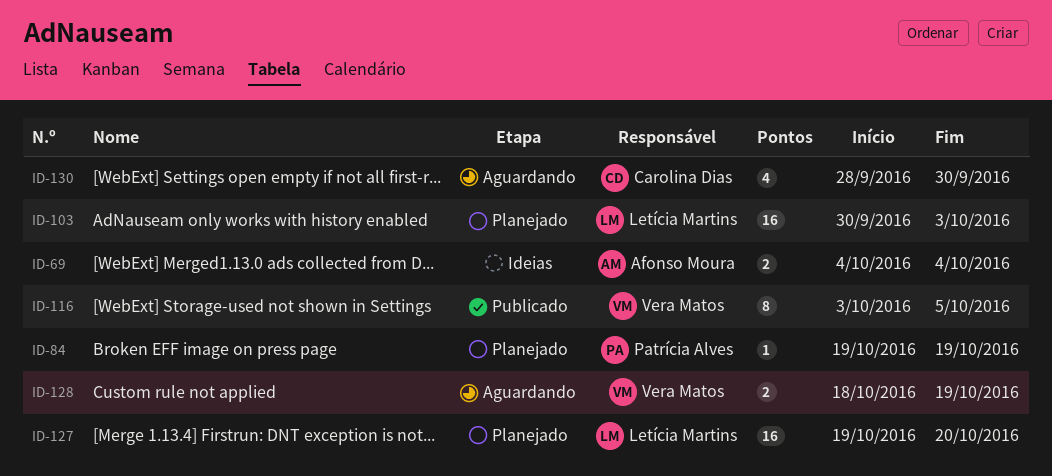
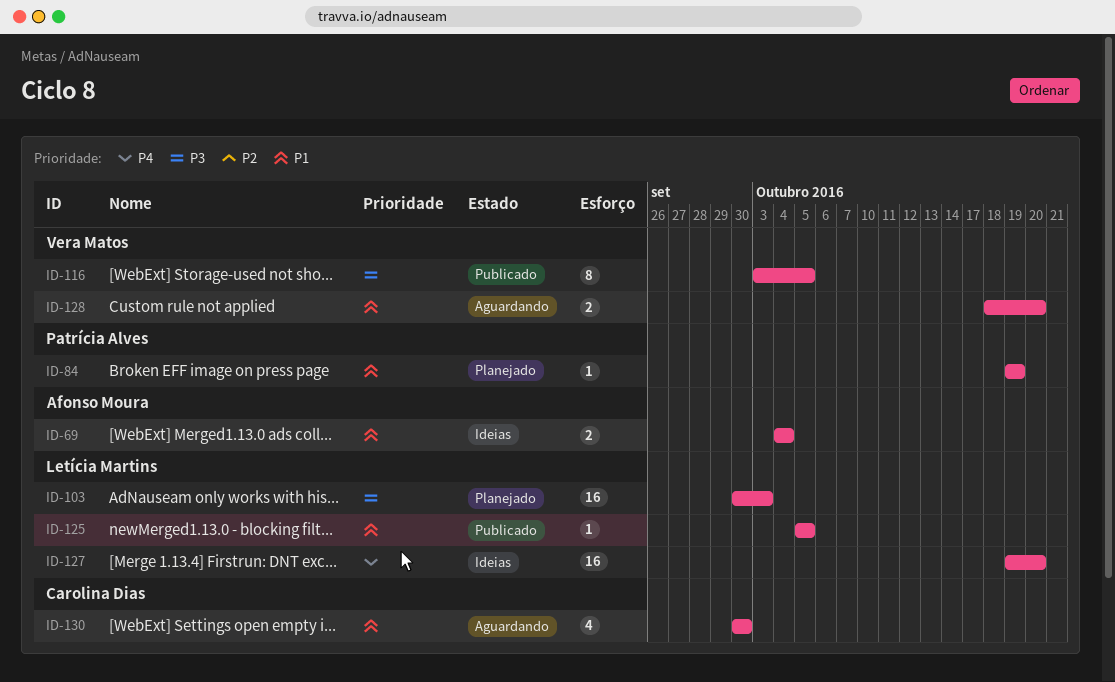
ID-125: none -> present
ID-127, status: Planejado -> Ideias
ID-128, due: Oct 19 -> Oct 20
ID-130, start: Sep 28 -> Sep 30

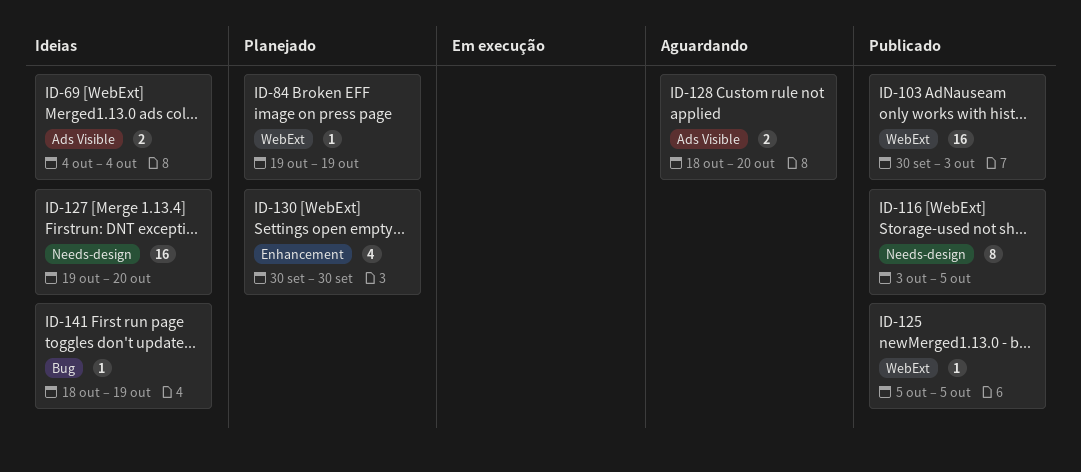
ID-103, status: Planejado -> Publicado
ID-130, status: Aguardando -> Planejado
ID-141: none -> present

